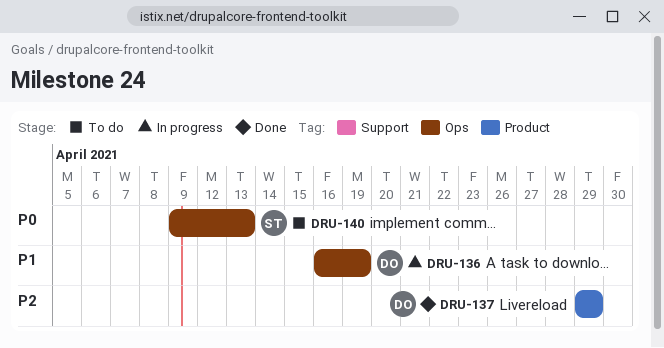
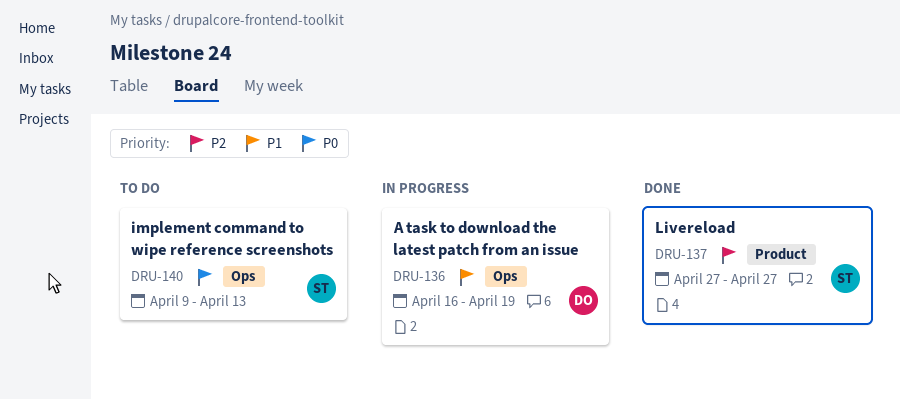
DRU-137, owner: DO -> ST
DRU-137, start: Apr 29 -> Apr 27
DRU-137, due: Apr 29 -> Apr 27

